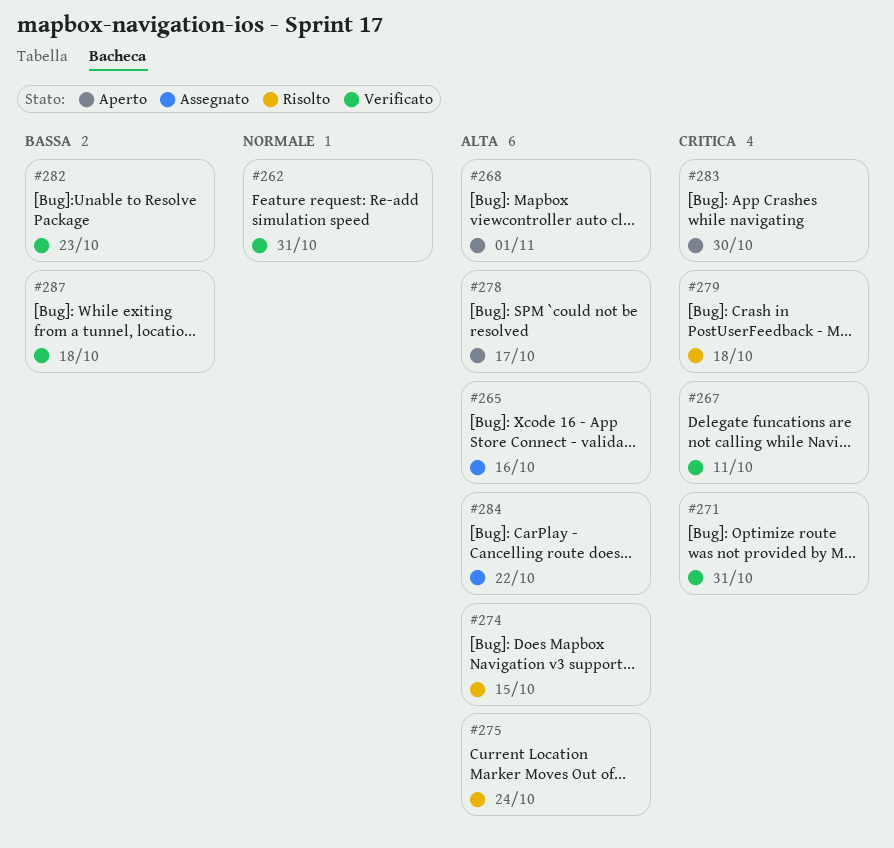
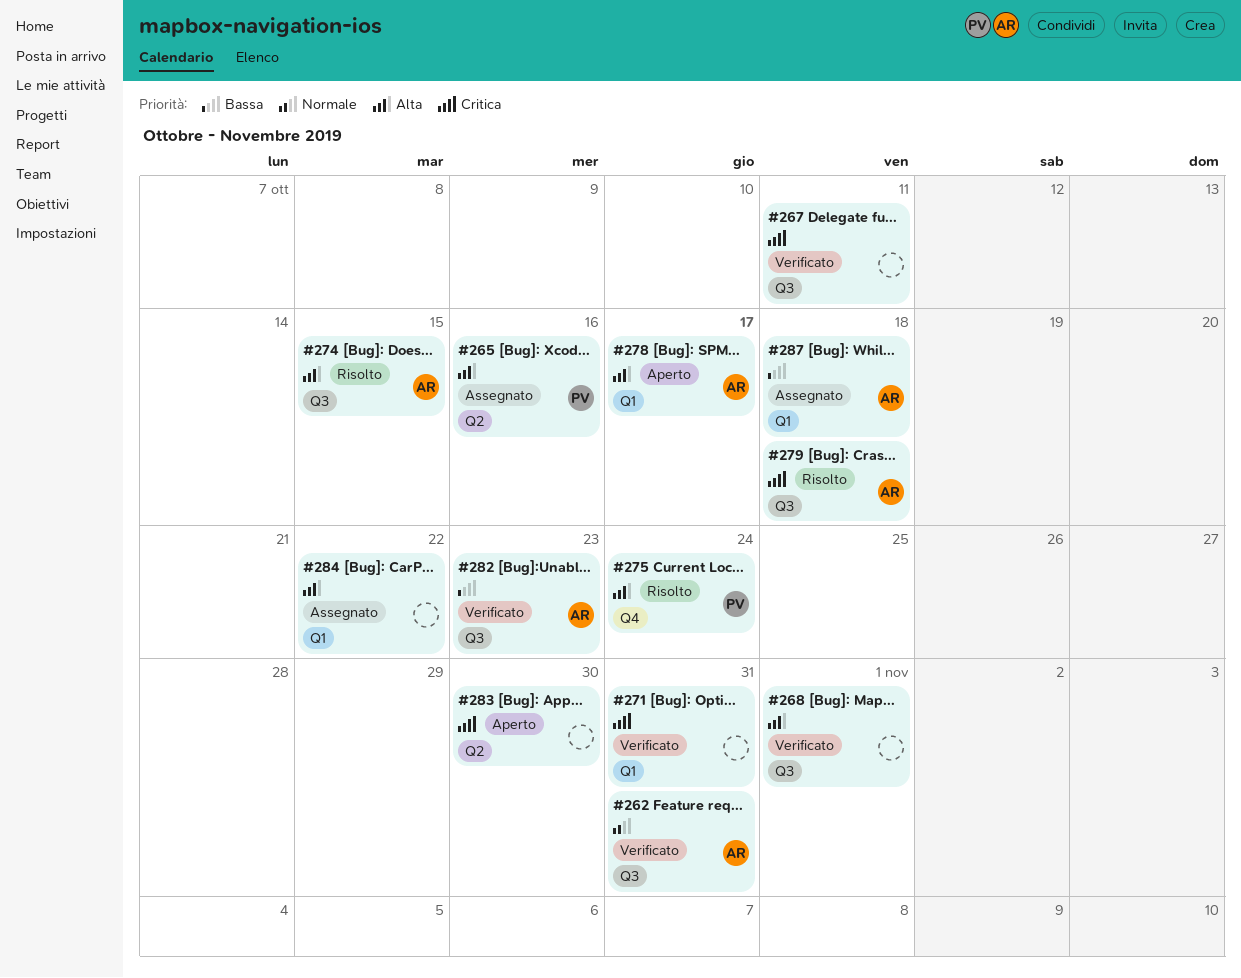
#268, status: Aperto -> Verificato
#287, status: Verificato -> Assegnato

